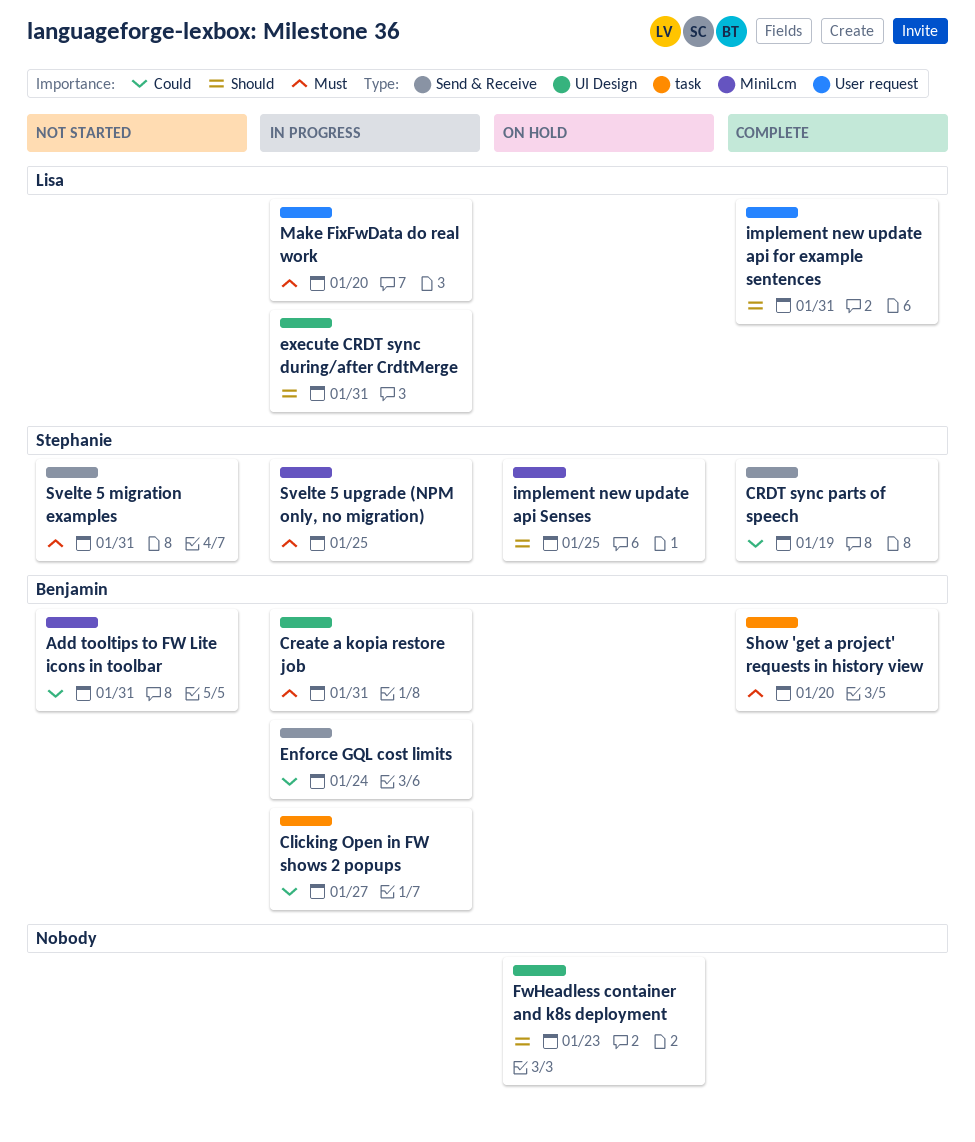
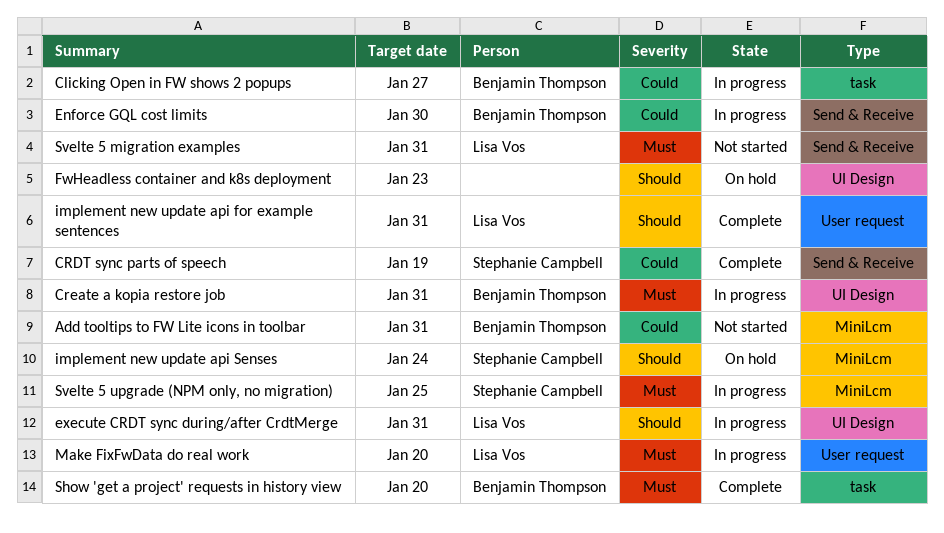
Enforce GQL cost limits, due: Jan 24 -> Jan 30
implement new update api Senses, due: Jan 25 -> Jan 24
Svelte 5 migration examples, owner: Stephanie Campbell -> Lisa Vos

